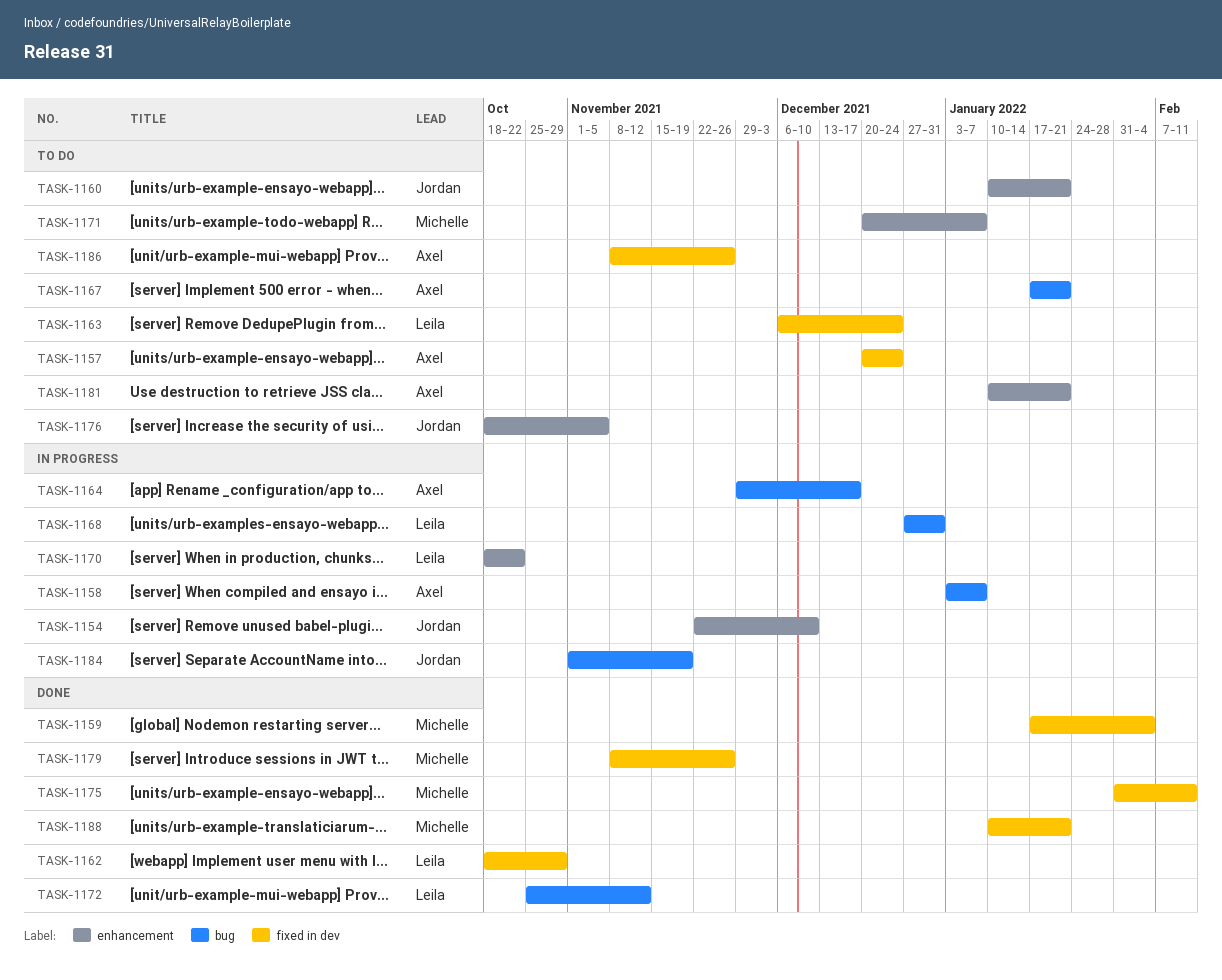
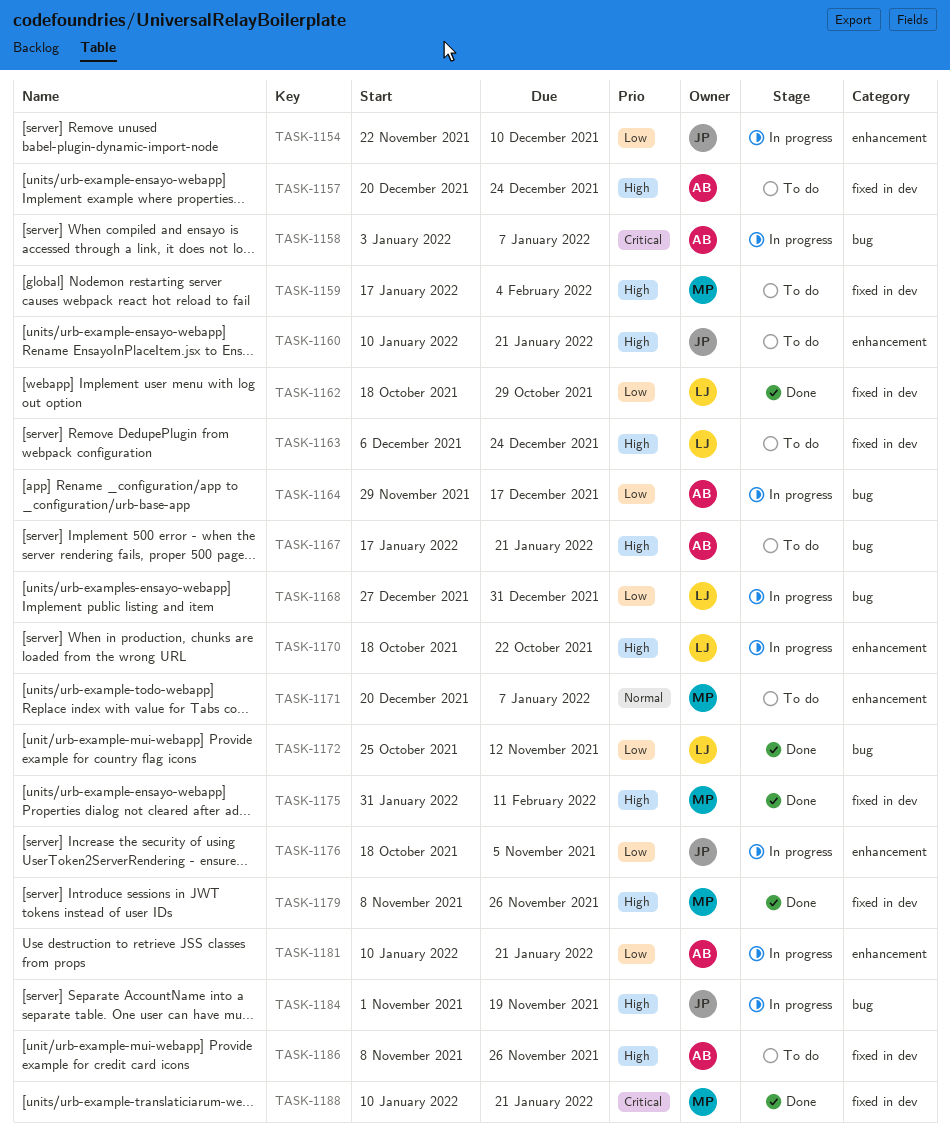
TASK-1159, status: Done -> To do
TASK-1176, status: To do -> In progress
TASK-1181, status: To do -> In progress

